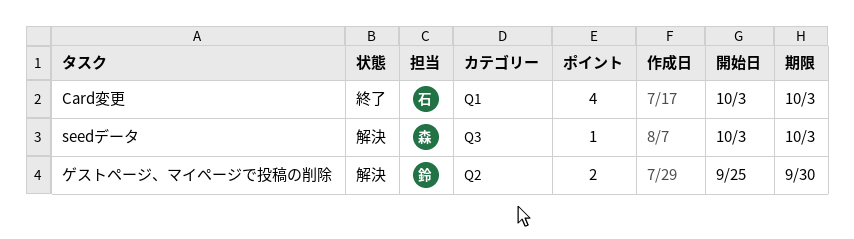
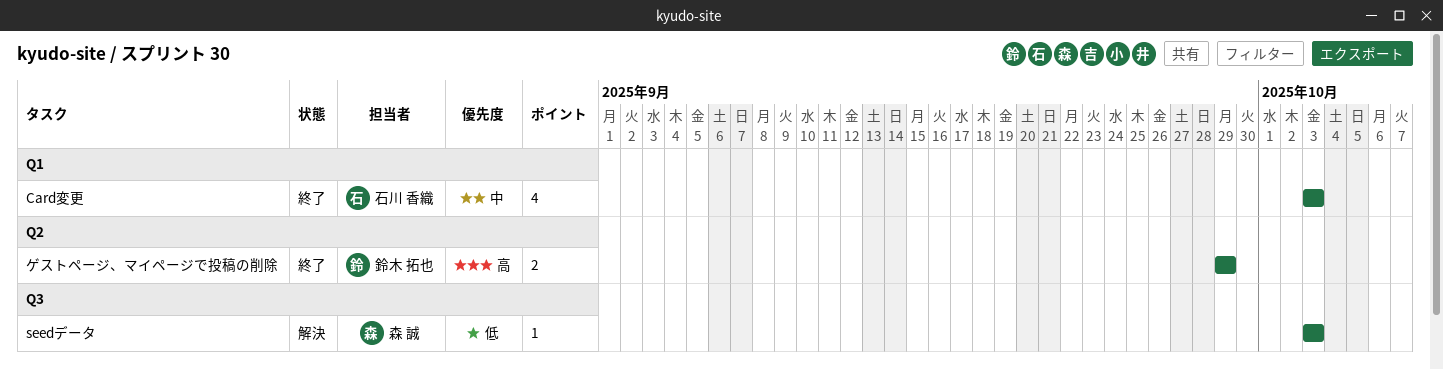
ゲストページ、マイページで投稿の削除, status: 解決 -> 終了
ゲストページ、マイページで投稿の削除, start: Sep 25 -> Sep 29
ゲストページ、マイページで投稿の削除, due: Sep 30 -> Sep 29

